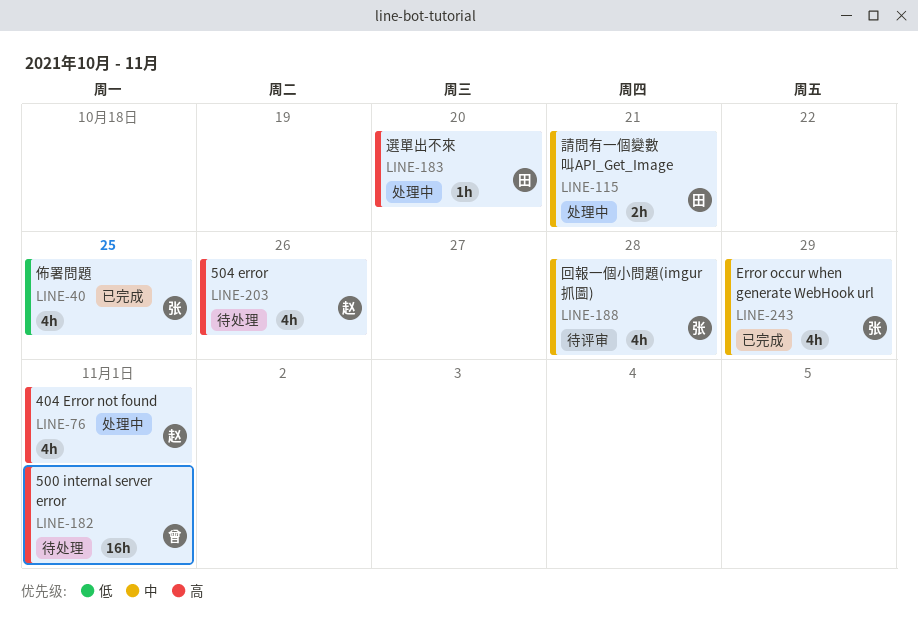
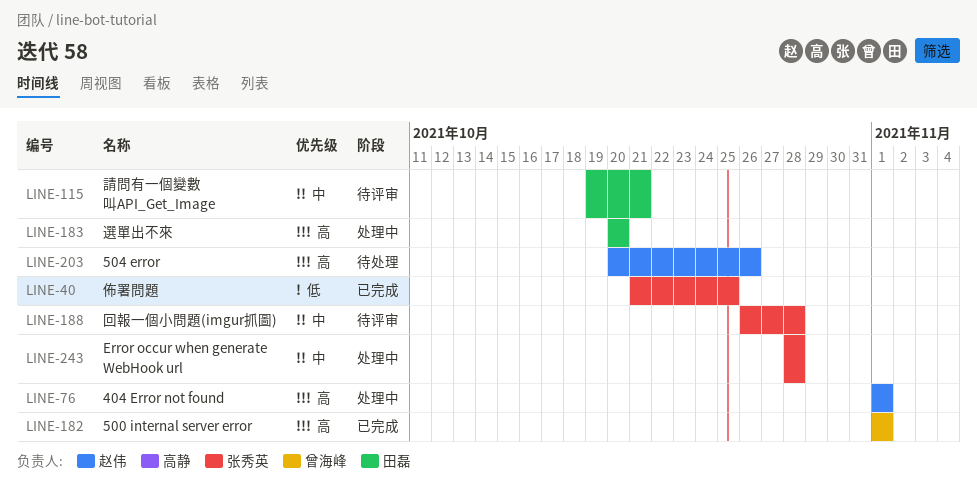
LINE-115, status: 处理中 -> 待评审
LINE-182, status: 待处理 -> 已完成
LINE-243, status: 已完成 -> 处理中
LINE-243, due: Oct 29 -> Oct 28

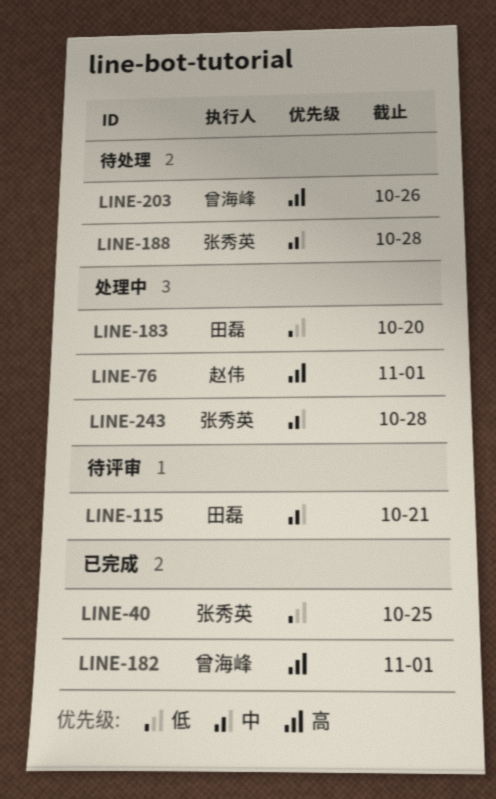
LINE-183, priority: 高 -> 低
LINE-188, status: 待评审 -> 待处理
LINE-203, owner: 赵伟 -> 曾海峰

